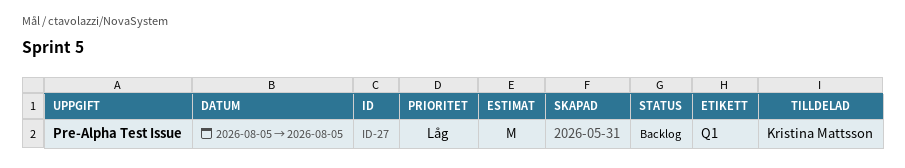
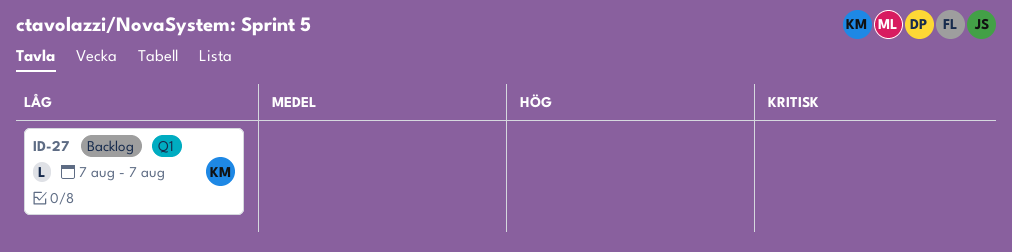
ID-27, estimate: M -> L
ID-27, start: Aug 5 -> Aug 7
ID-27, due: Aug 5 -> Aug 7

